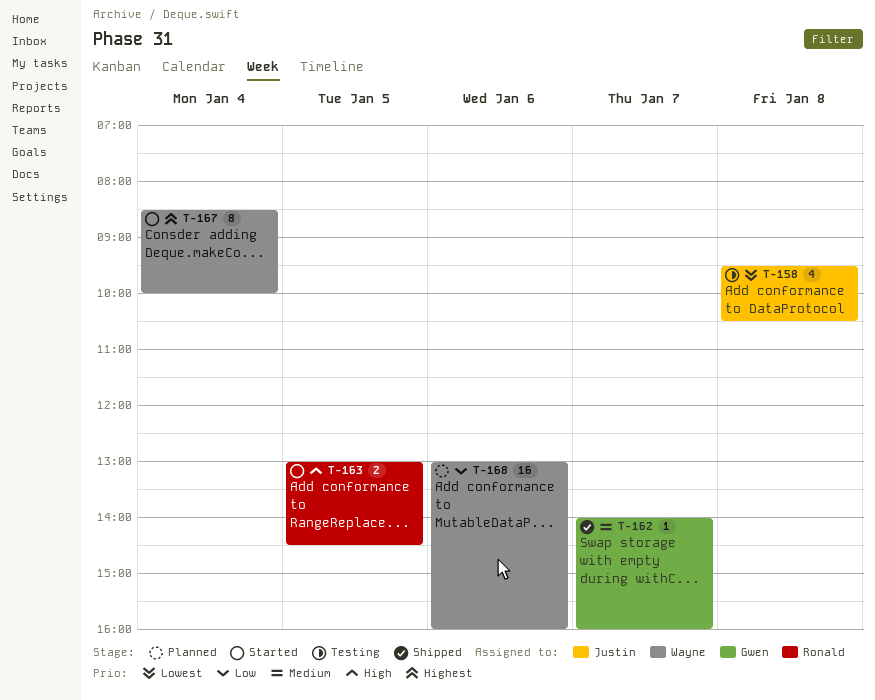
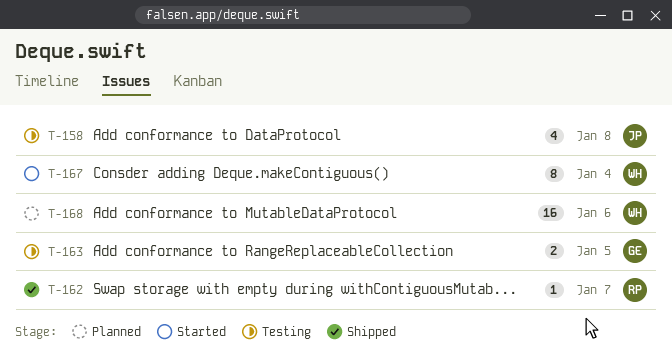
T-162, owner: Gwen -> Ronald
T-163, status: Started -> Testing
T-163, owner: Ronald -> Gwen

